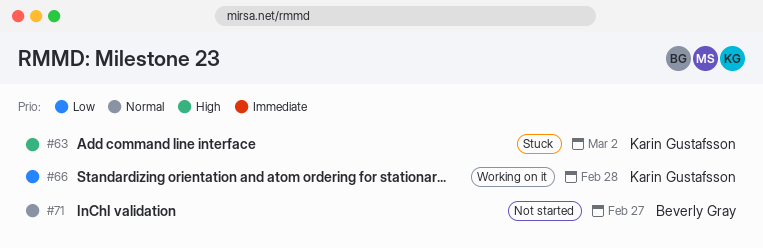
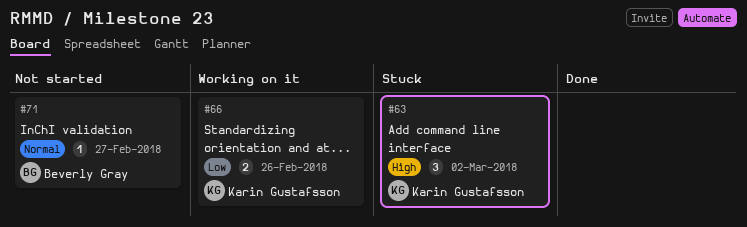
#66, due: Feb 28 -> Feb 26

